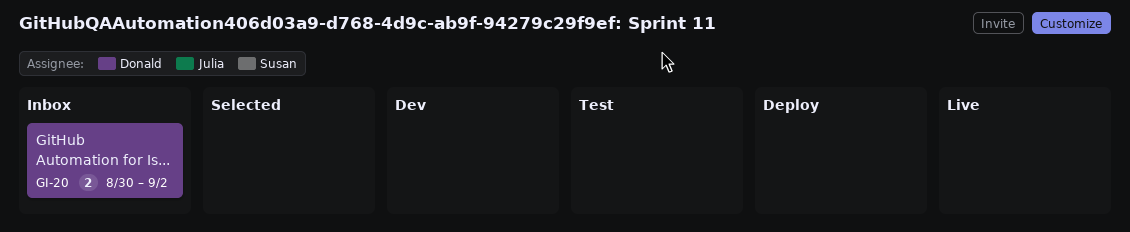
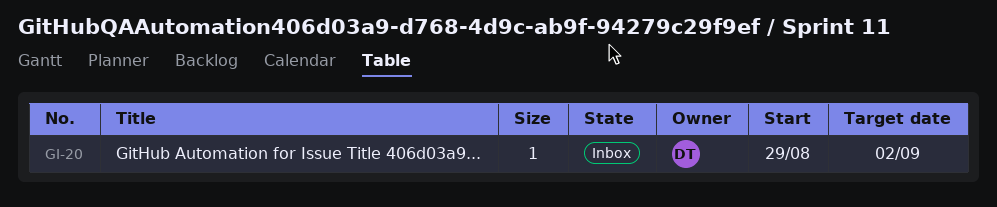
GI-20, estimate: 2 -> 1
GI-20, start: Aug 30 -> Aug 29

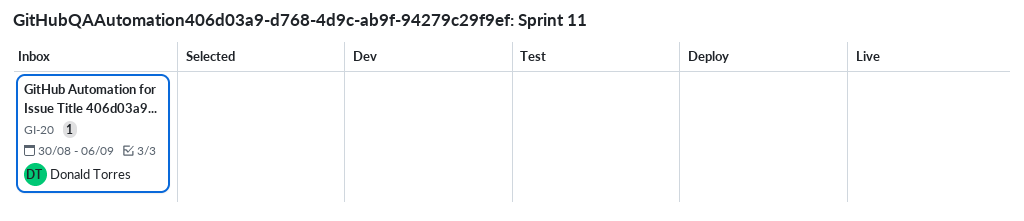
GI-20, start: Aug 29 -> Aug 30
GI-20, due: Sep 2 -> Sep 6

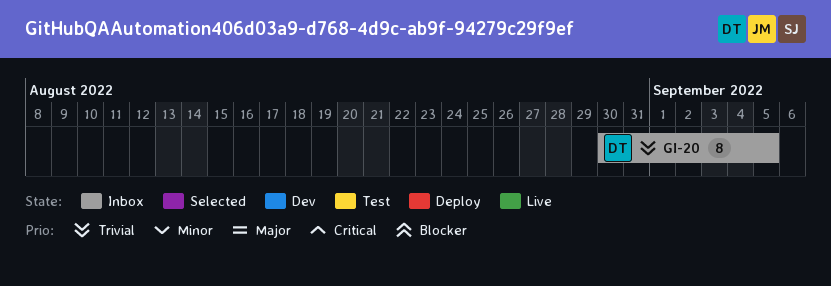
GI-20, estimate: 1 -> 8
GI-20, due: Sep 6 -> Sep 5

